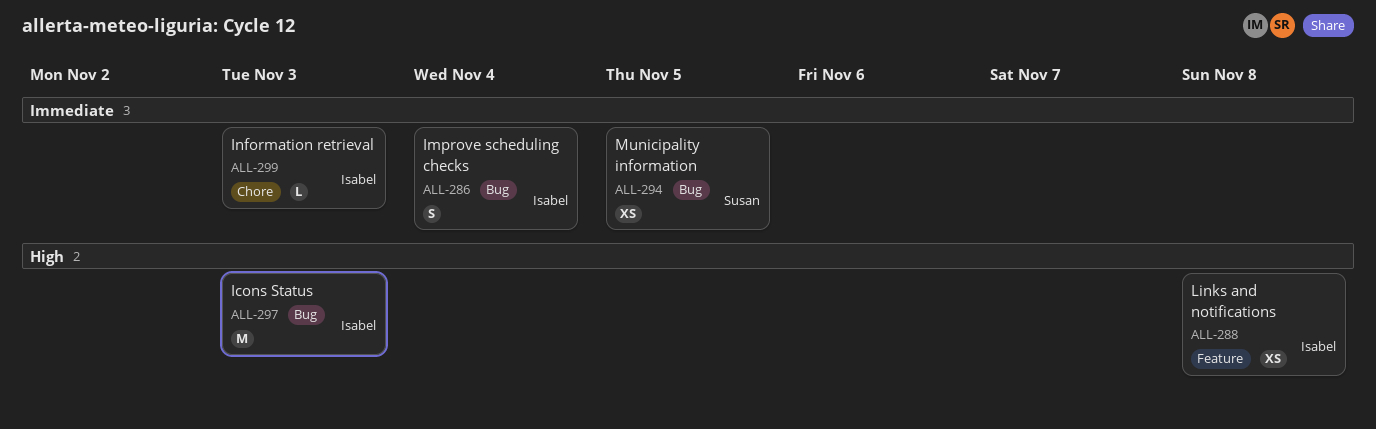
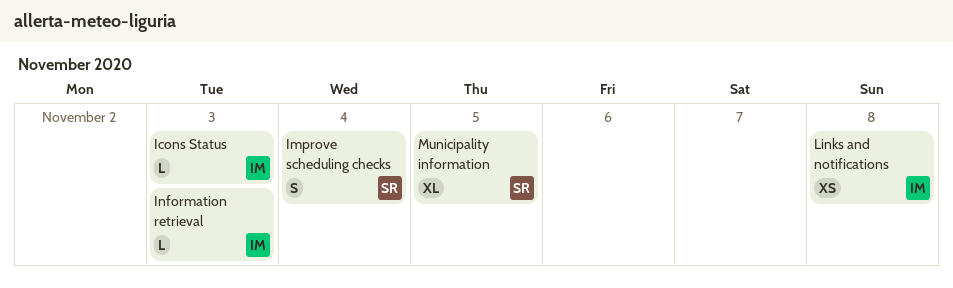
Icons Status, estimate: M -> L
Improve scheduling checks, owner: Isabel -> Susan
Municipality information, estimate: XS -> XL

